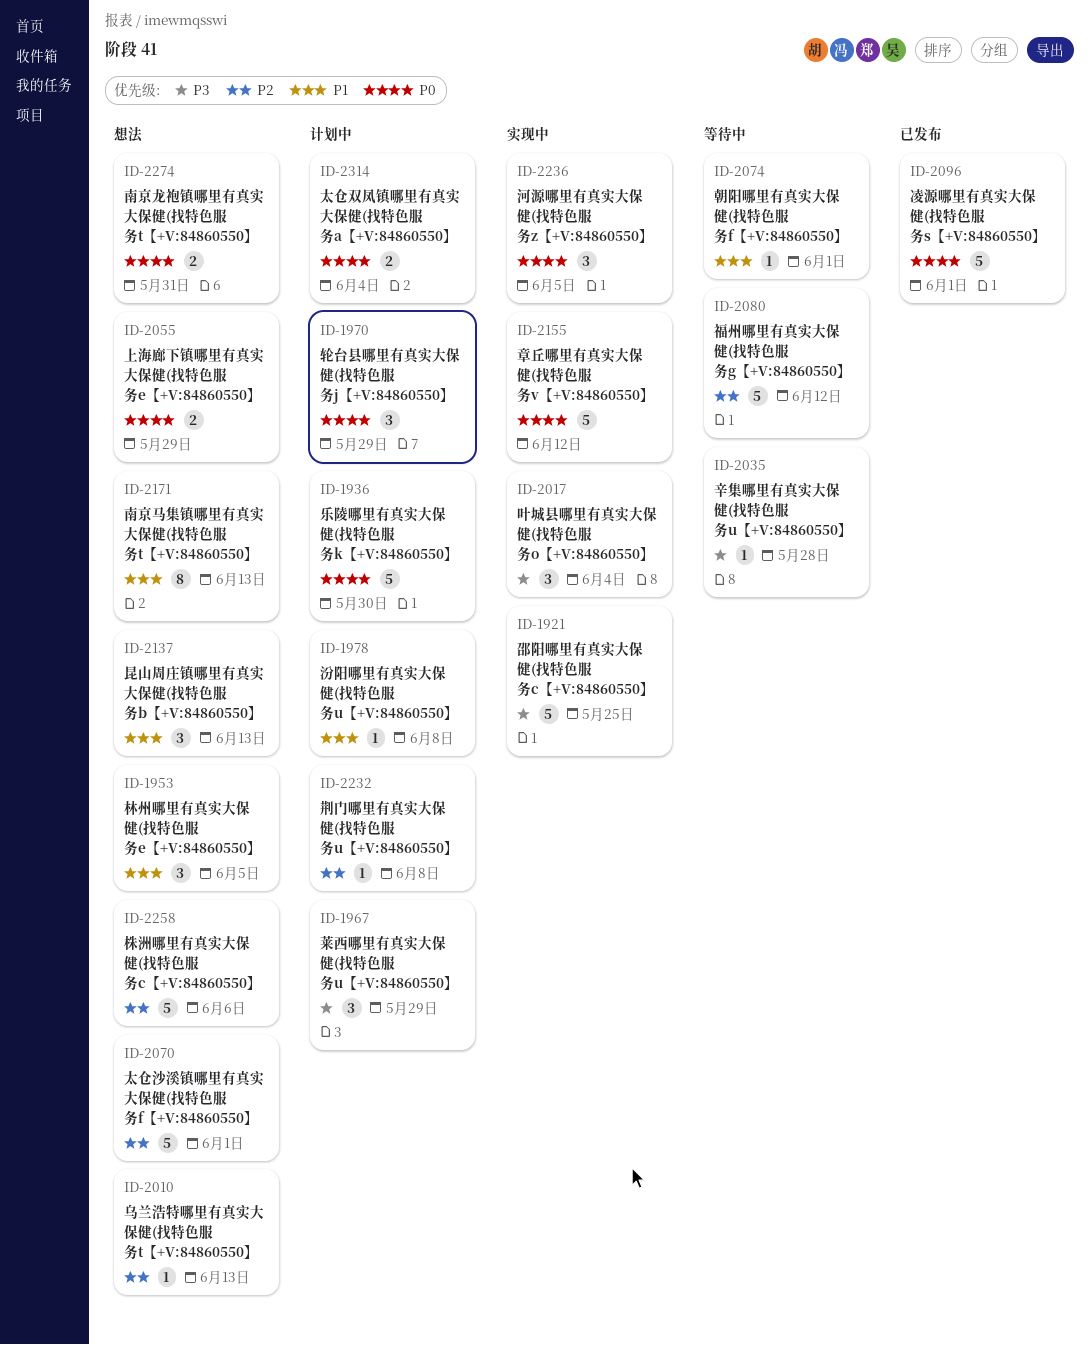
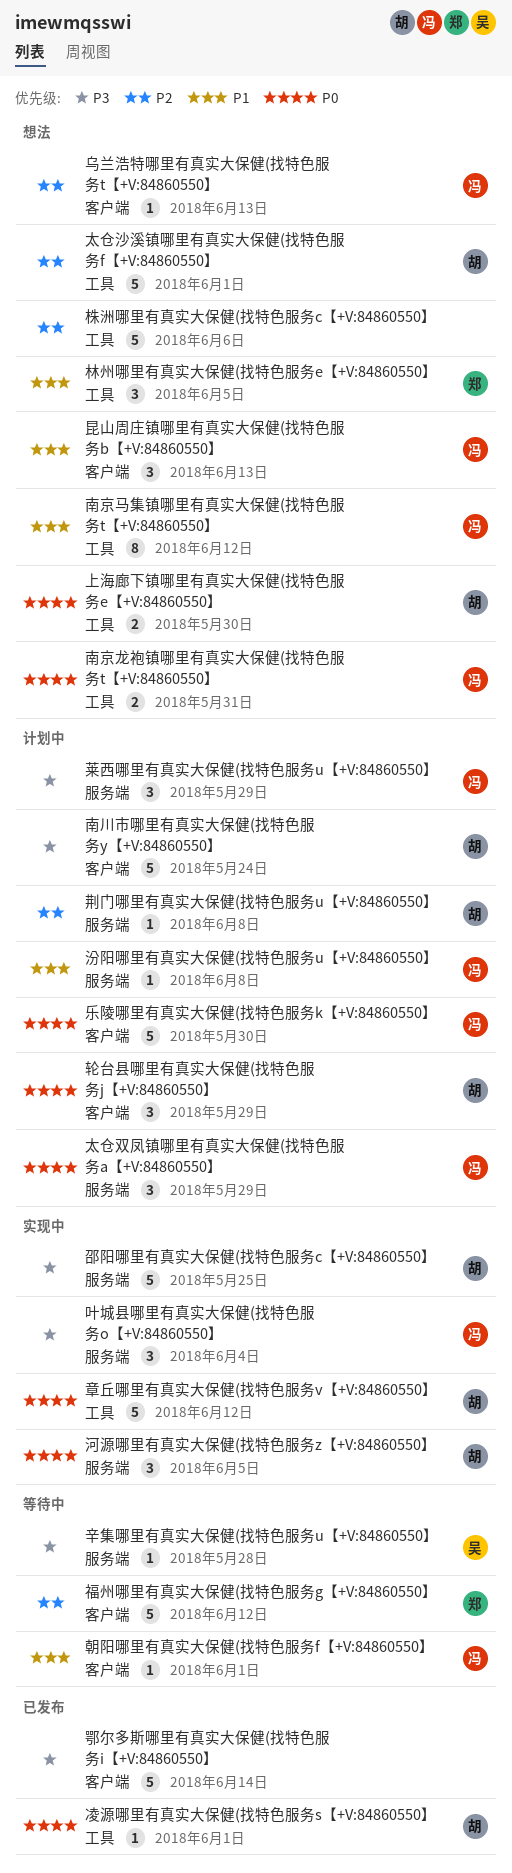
上海廊下镇哪里有真实大保健(找特色服务e【+V:84860550】, due: May 29 -> May 30
凌源哪里有真实大保健(找特色服务s【+V:84860550】, estimate: 5 -> 1
南京马集镇哪里有真实大保健(找特色服务t【+V:84860550】, due: Jun 13 -> Jun 12
南川市哪里有真实大保健(找特色服务y【+V:84860550】: none -> present
太仓双凤镇哪里有真实大保健(找特色服务a【+V:84860550】, estimate: 2 -> 3
太仓双凤镇哪里有真实大保健(找特色服务a【+V:84860550】, due: Jun 4 -> May 29
鄂尔多斯哪里有真实大保健(找特色服务i【+V:84860550】: none -> present

